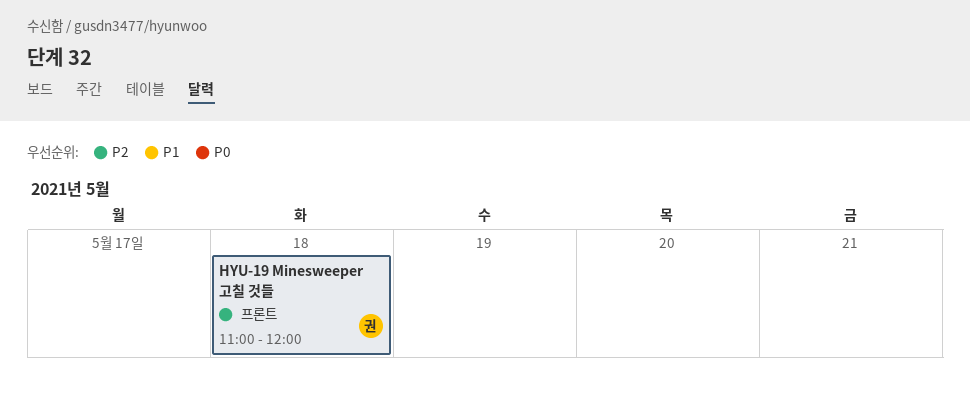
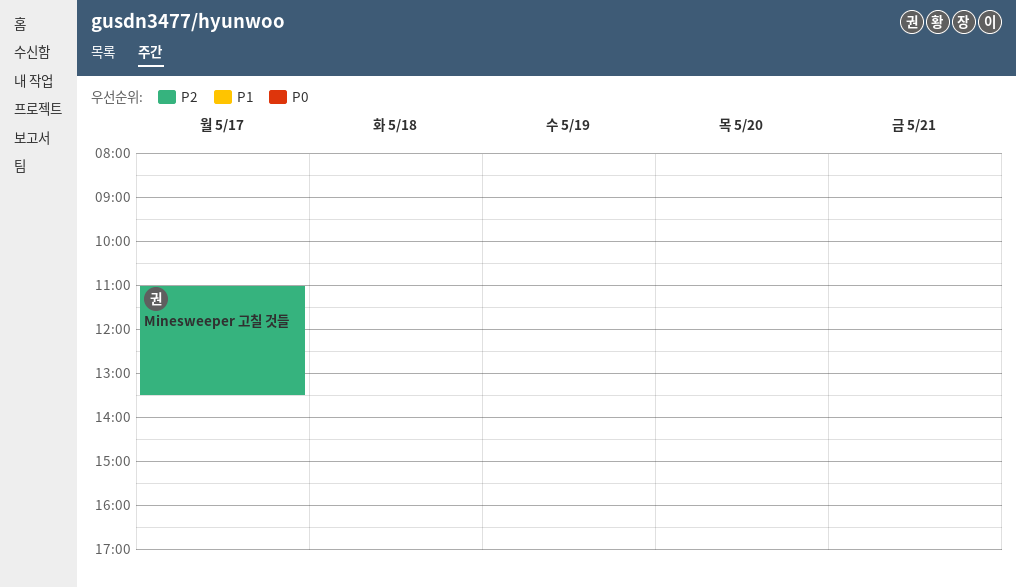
Minesweeper 고칠 것들, day: May 18 -> May 17
Minesweeper 고칠 것들, ends: 12:00 -> 13:30

